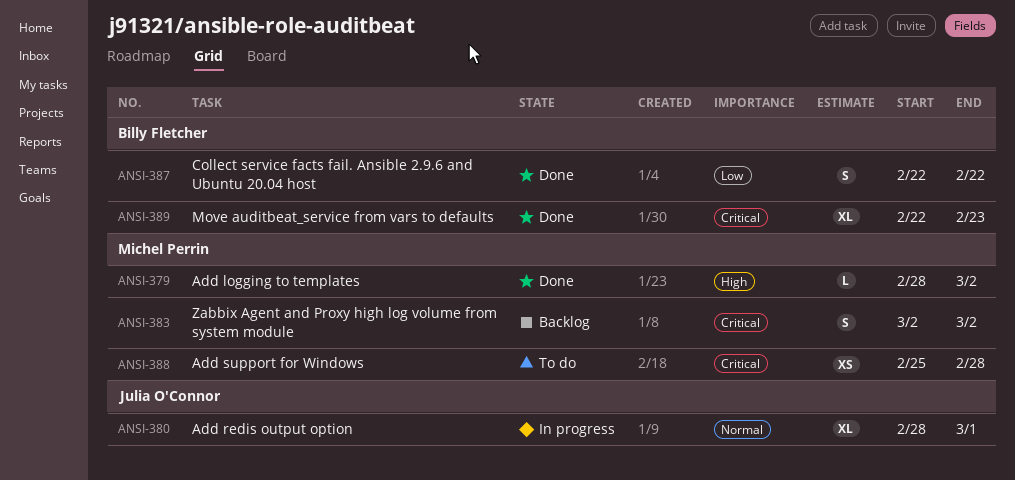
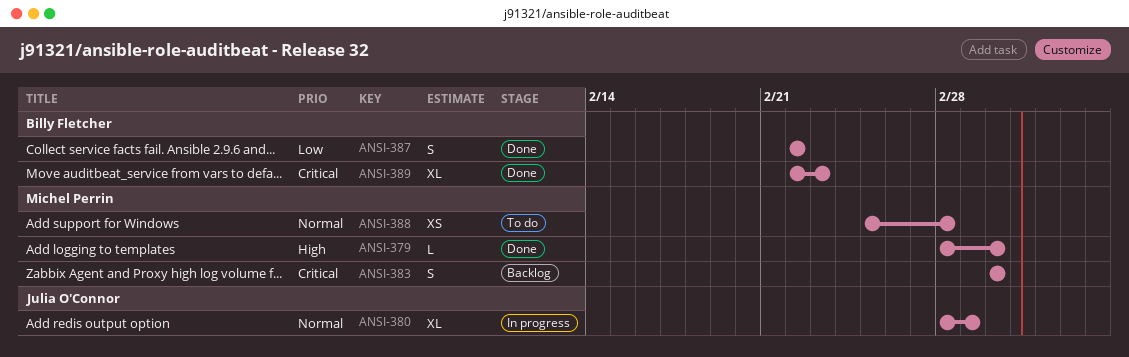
ANSI-388, priority: Critical -> Normal

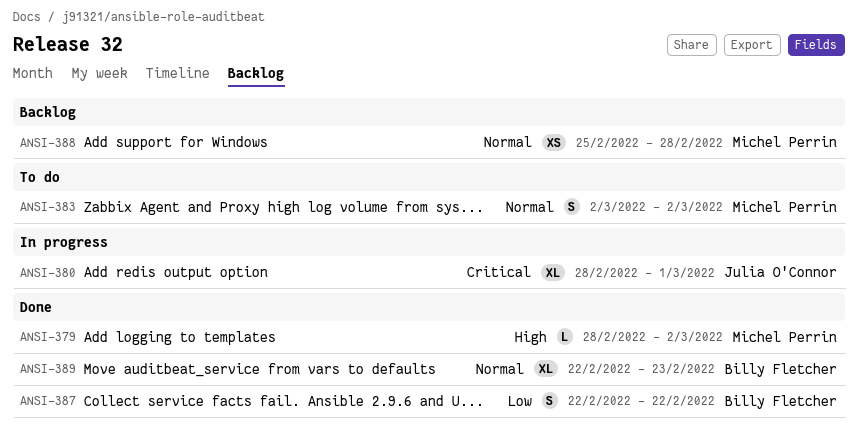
ANSI-380, priority: Normal -> Critical
ANSI-383, status: Backlog -> To do
ANSI-383, priority: Critical -> Normal
ANSI-388, status: To do -> Backlog
ANSI-389, priority: Critical -> Normal

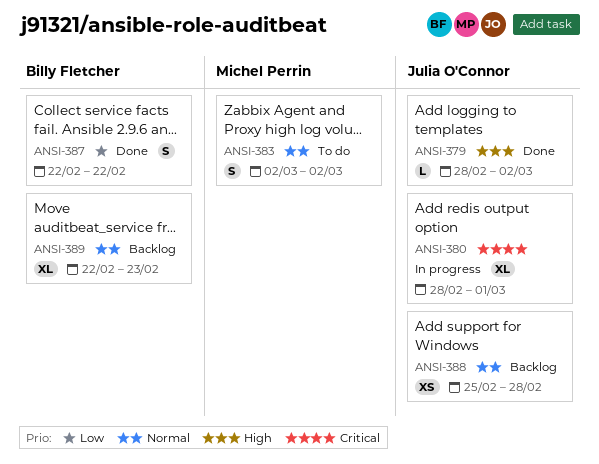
ANSI-379, owner: Michel Perrin -> Julia O'Connor
ANSI-388, owner: Michel Perrin -> Julia O'Connor
ANSI-389, status: Done -> Backlog

